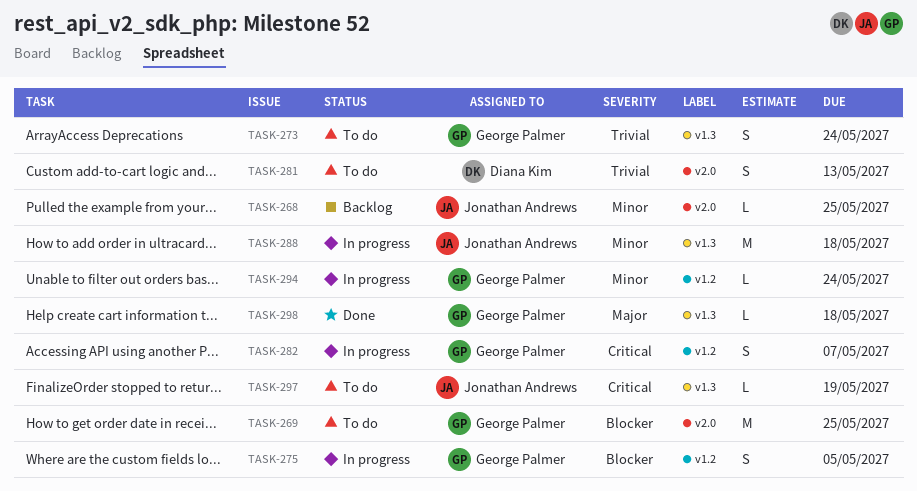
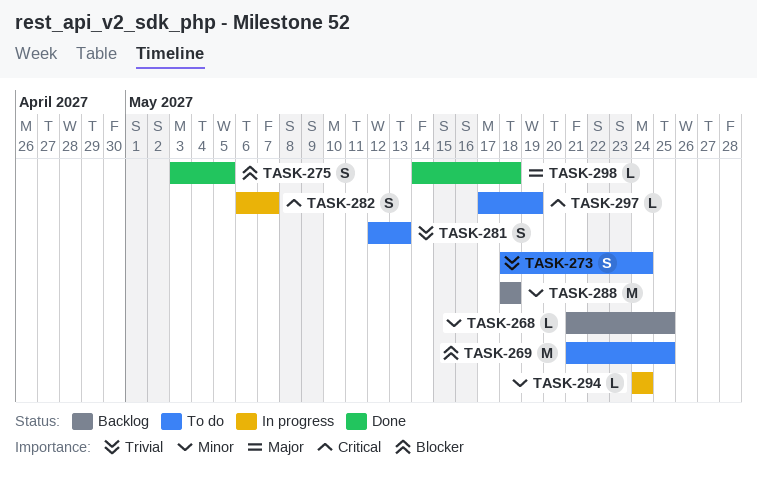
TASK-275, status: In progress -> Done
TASK-288, status: In progress -> Backlog

